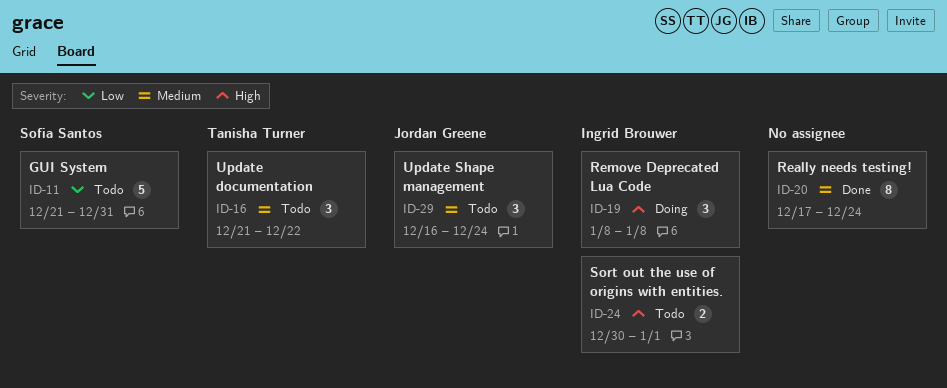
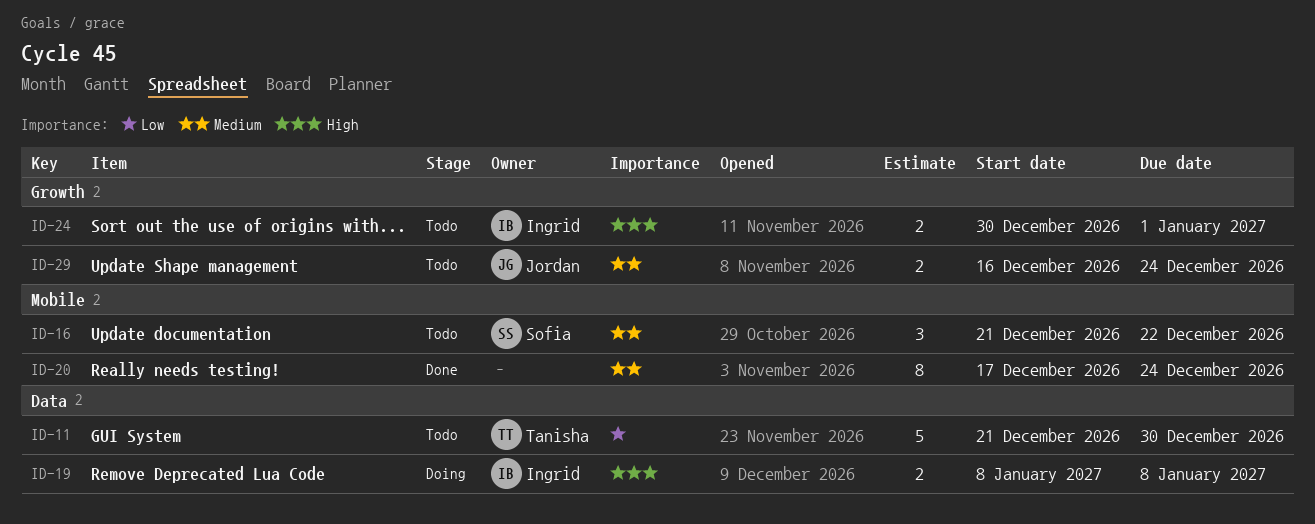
ID-11, owner: Sofia Santos -> Tanisha Turner
ID-11, due: Dec 31 -> Dec 30
ID-16, owner: Tanisha Turner -> Sofia Santos
ID-19, estimate: 3 -> 2
ID-29, estimate: 3 -> 2

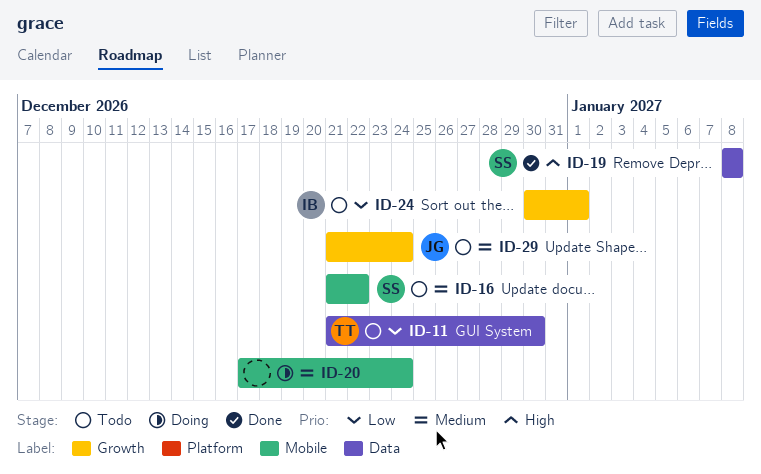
ID-19, status: Doing -> Done
ID-19, owner: Ingrid -> Sofia
ID-20, status: Done -> Doing
ID-24, priority: High -> Low
ID-29, start: Dec 16 -> Dec 21

